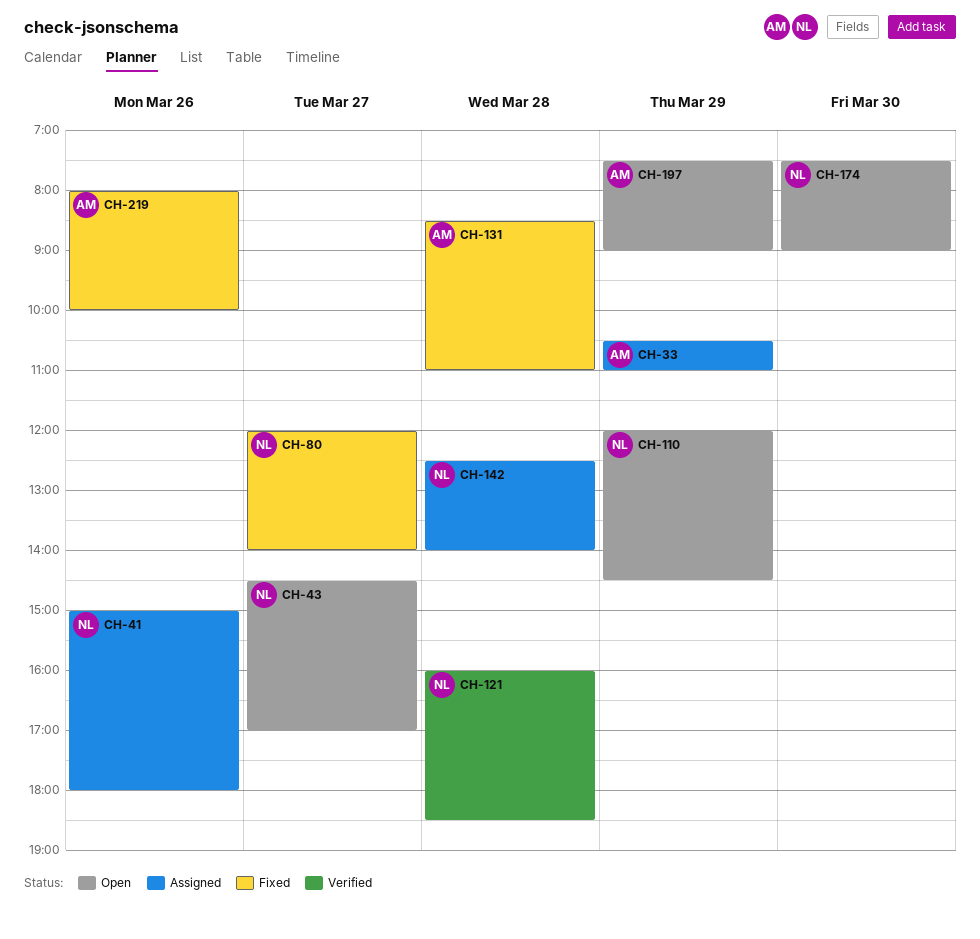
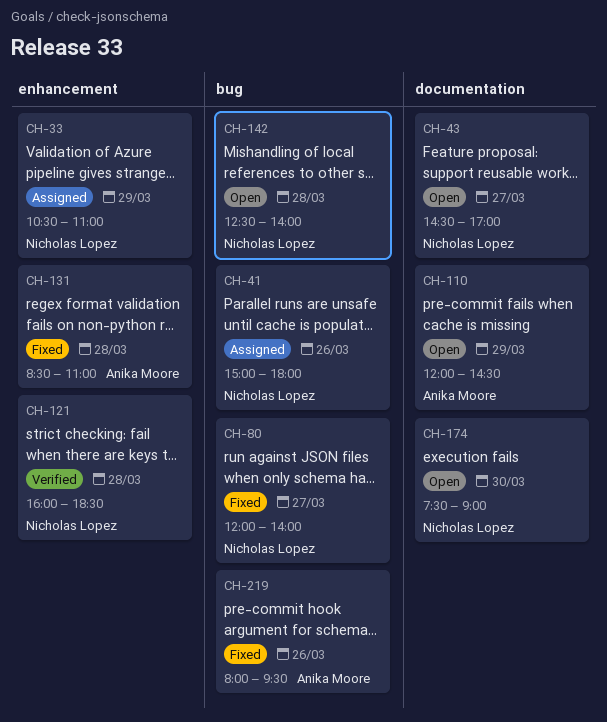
CH-33, owner: Anika Moore -> Nicholas Lopez
CH-110, owner: Nicholas Lopez -> Anika Moore
CH-142, status: Assigned -> Open
CH-197: present -> none
CH-219, ends: 10:00 -> 09:30

